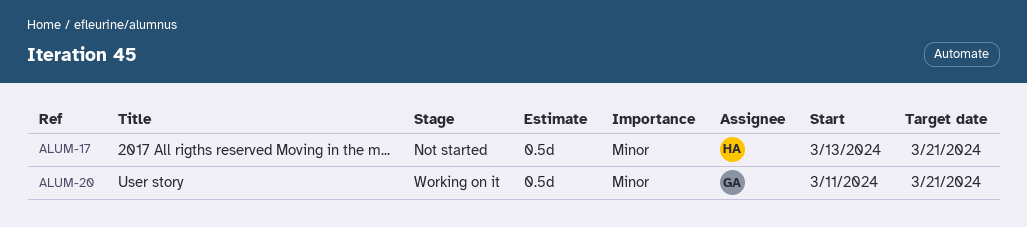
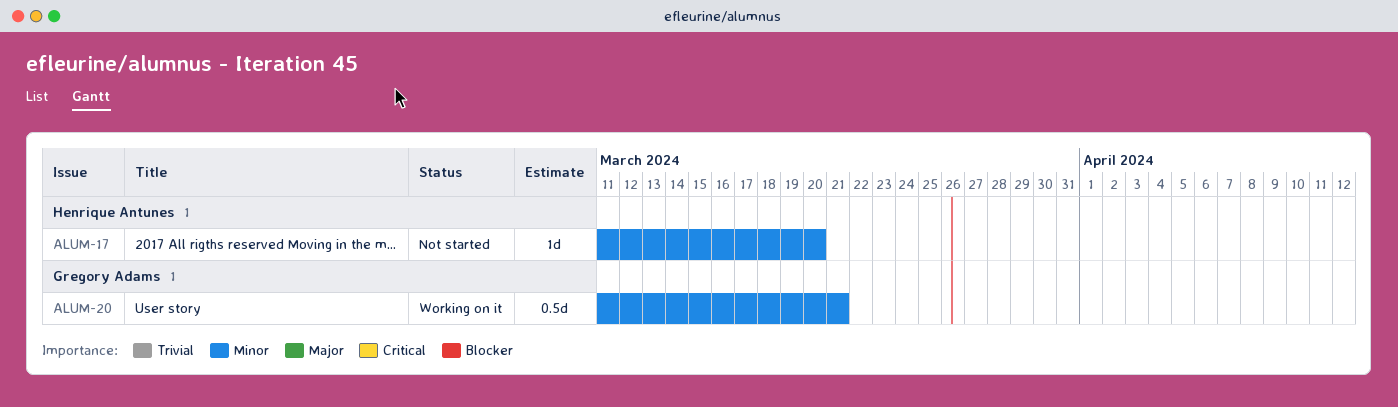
ALUM-17, estimate: 0.5d -> 1d
ALUM-17, start: Mar 13 -> Mar 11
ALUM-17, due: Mar 21 -> Mar 20

